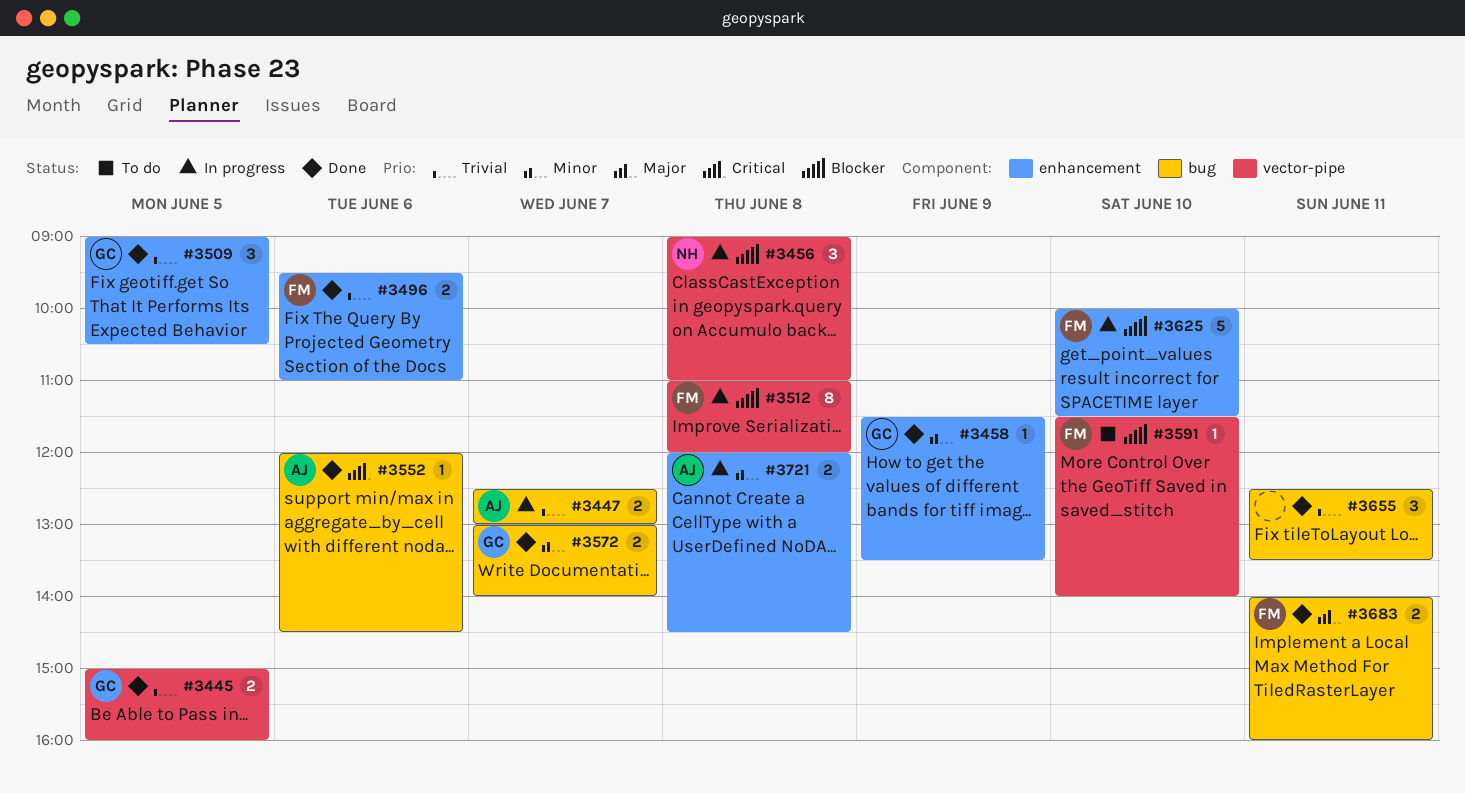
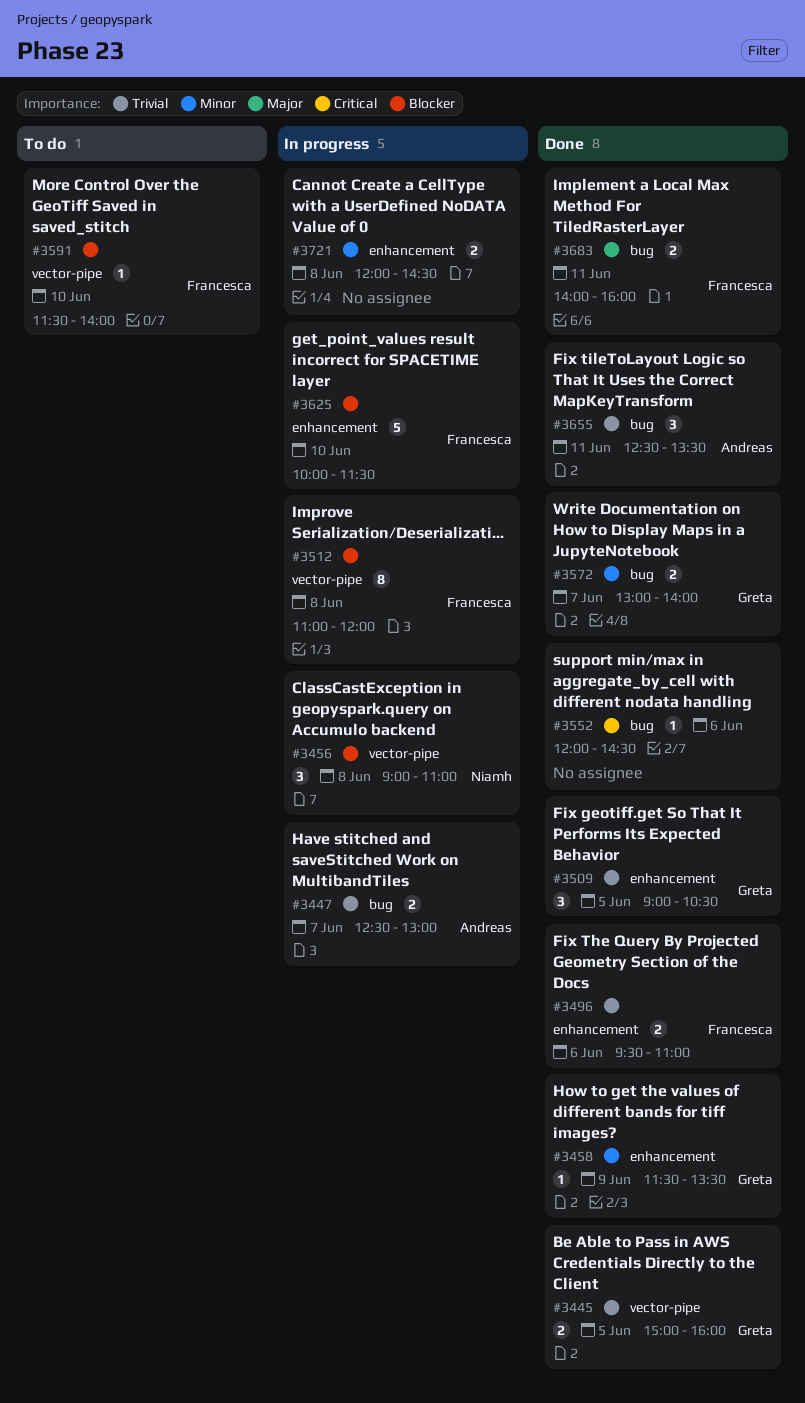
#3552, owner: Andreas -> none
#3655, owner: none -> Andreas
#3721, owner: Andreas -> none

